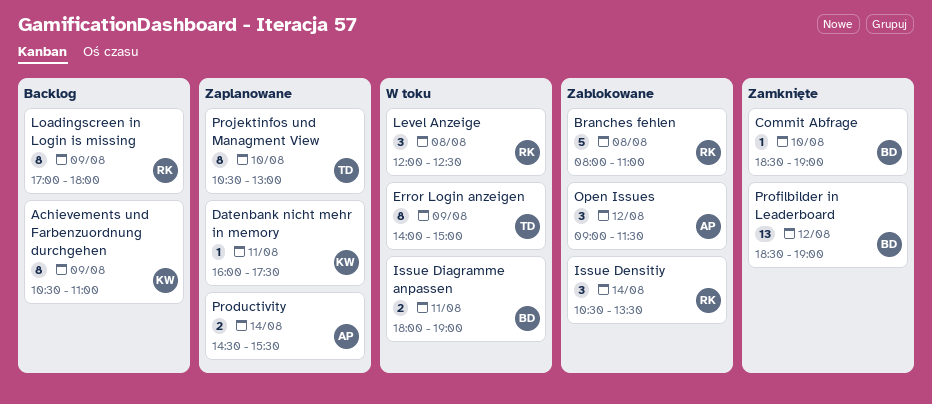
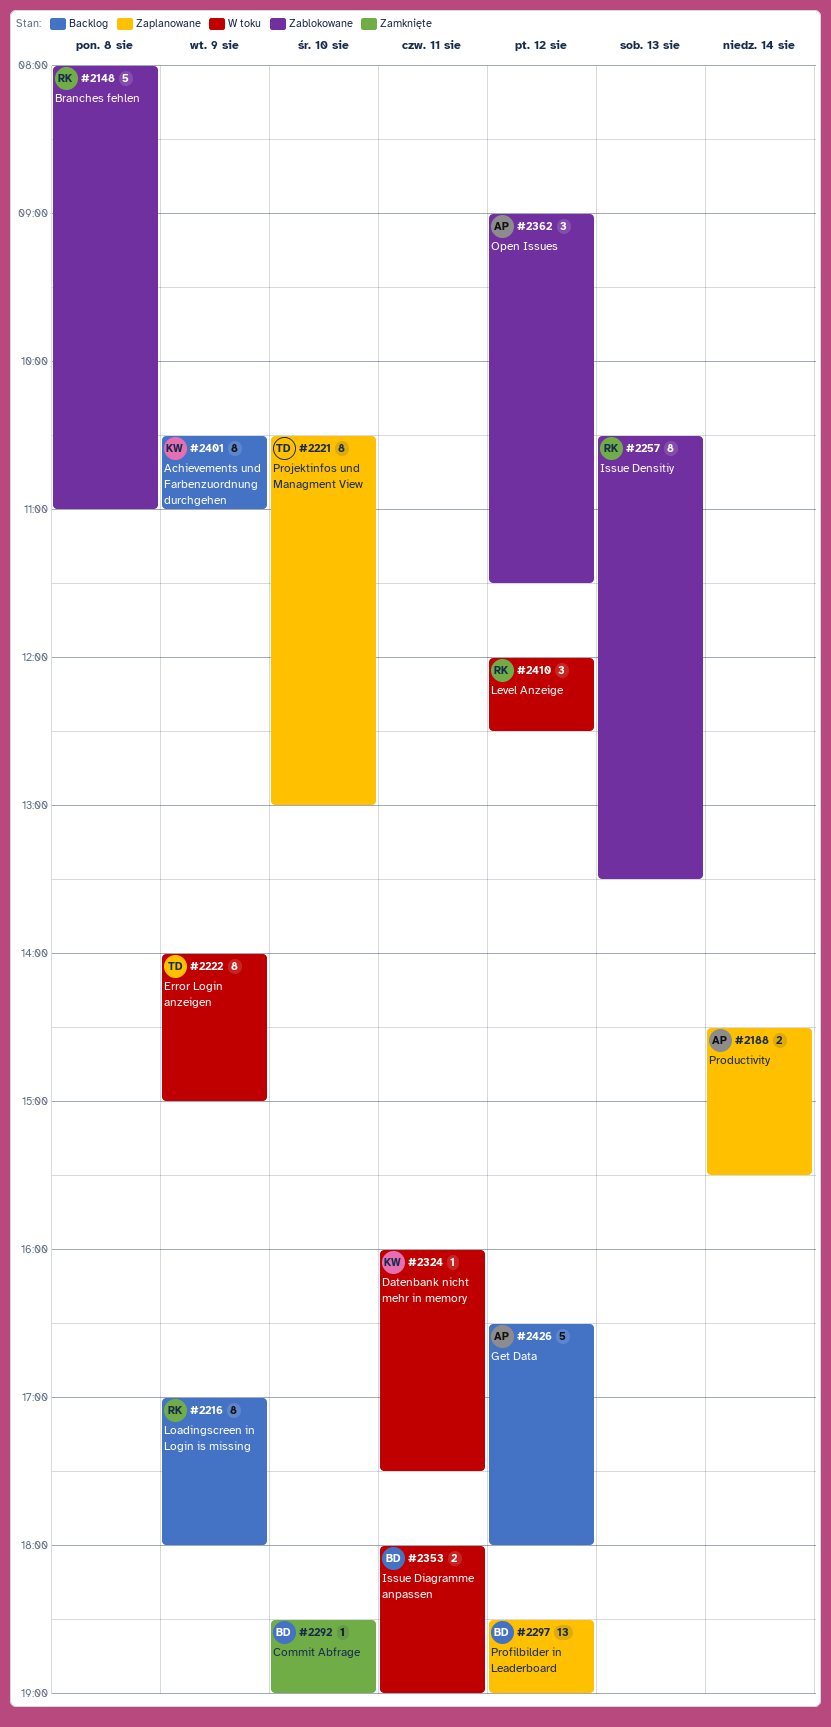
Datenbank nicht mehr in memory, status: Zaplanowane -> W toku
Get Data: none -> present
Issue Densitiy, estimate: 3 -> 8
Issue Densitiy, day: Aug 14 -> Aug 13
Level Anzeige, day: Aug 8 -> Aug 12
Profilbilder in Leaderboard, status: Zamknięte -> Zaplanowane

